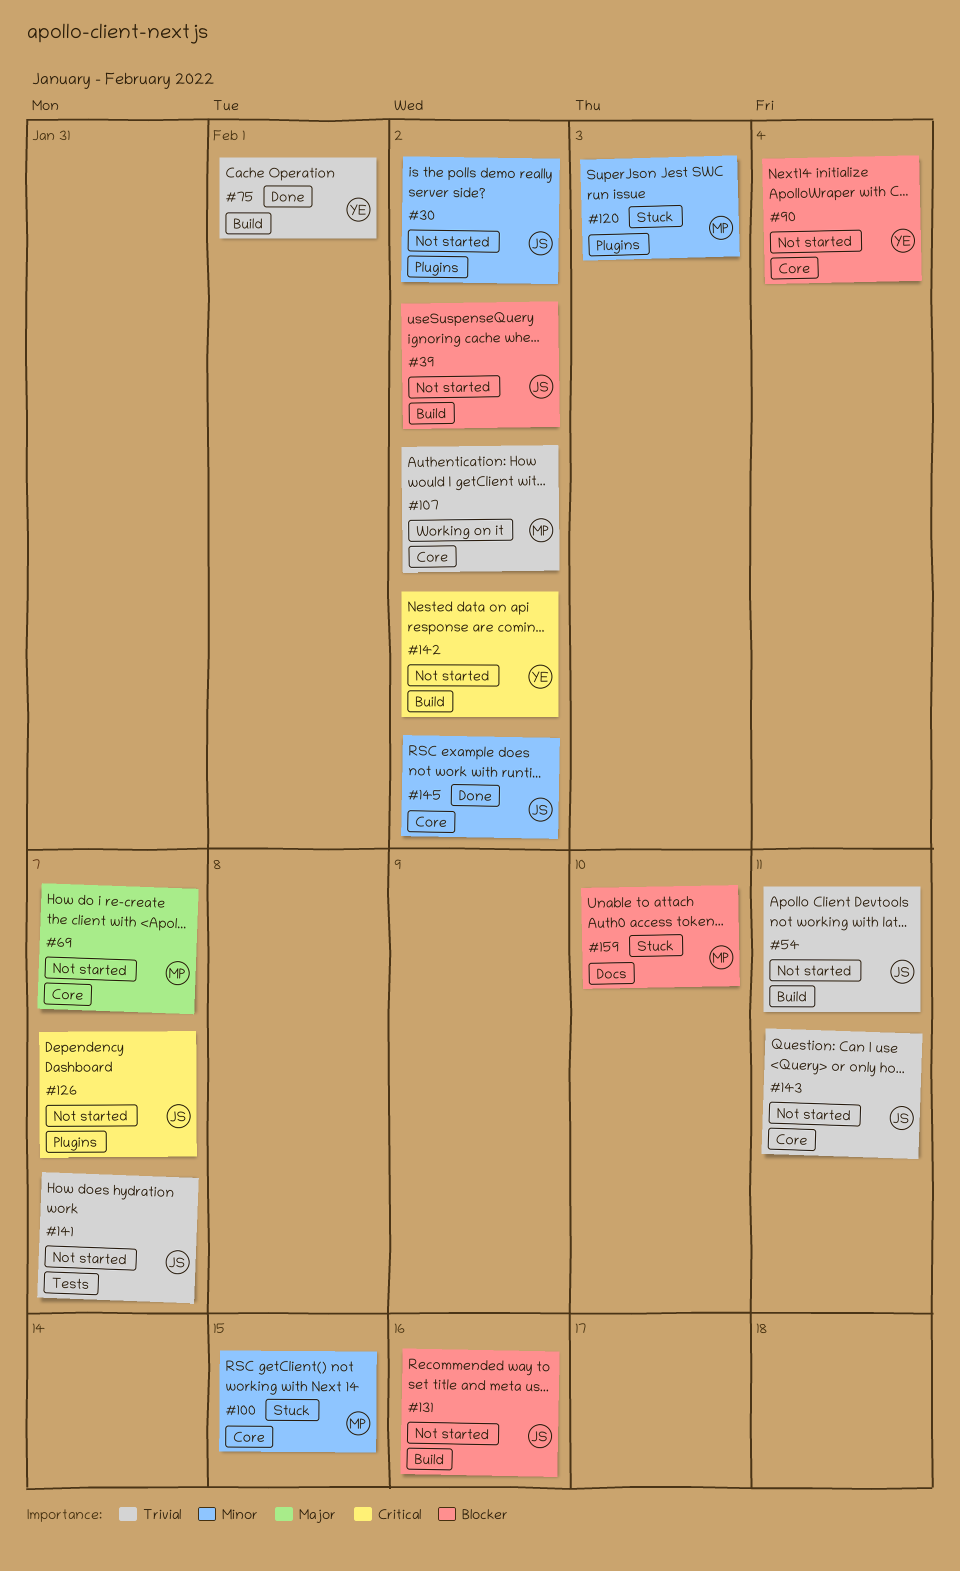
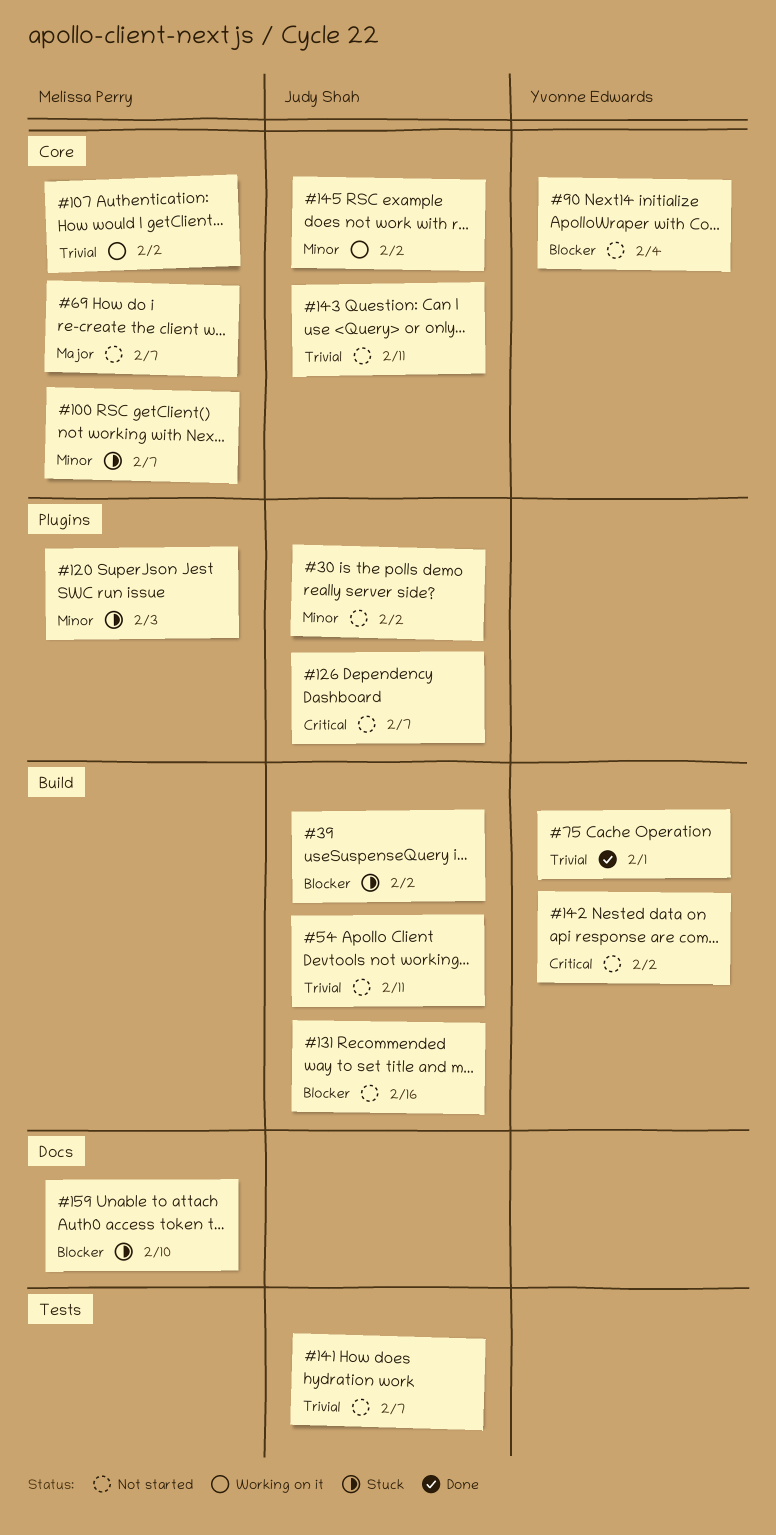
#39, status: Not started -> Stuck
#100, due: Feb 15 -> Feb 7
#145, status: Done -> Working on it

